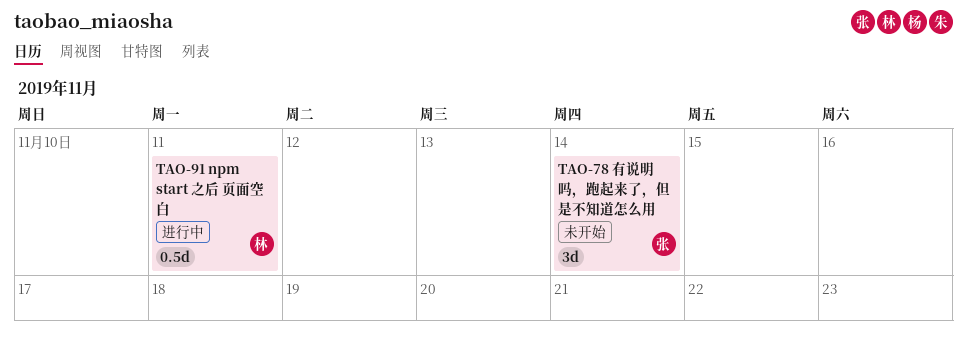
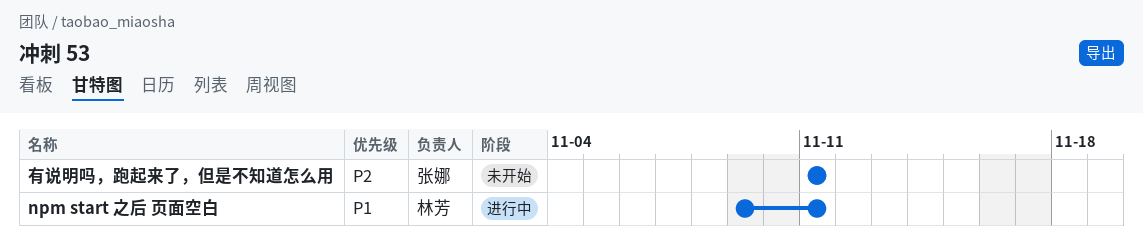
有说明吗，跑起来了，但是不知道怎么用, due: Nov 14 -> Nov 11

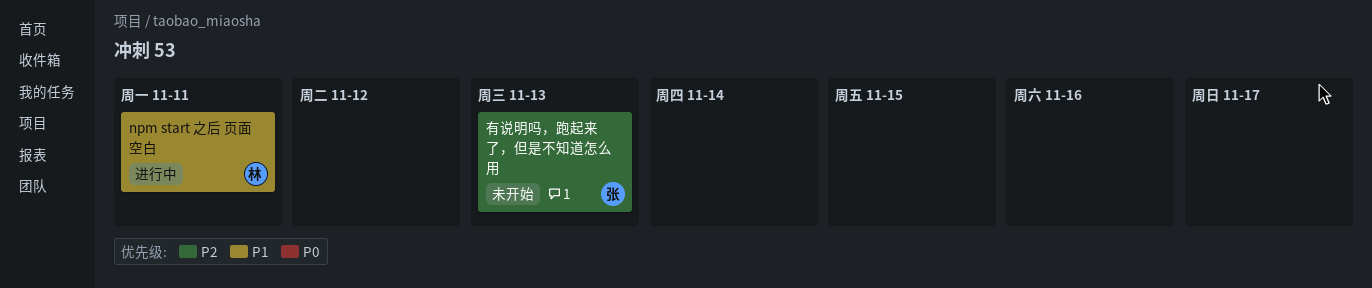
有说明吗，跑起来了，但是不知道怎么用, due: Nov 11 -> Nov 13

